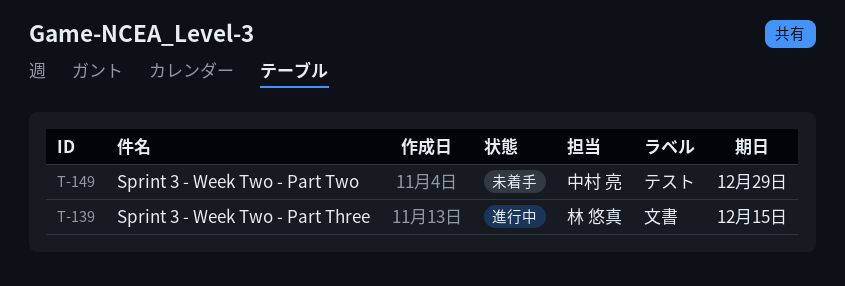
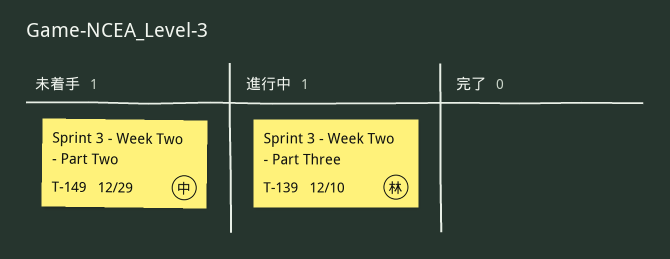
T-139, due: Dec 15 -> Dec 10

